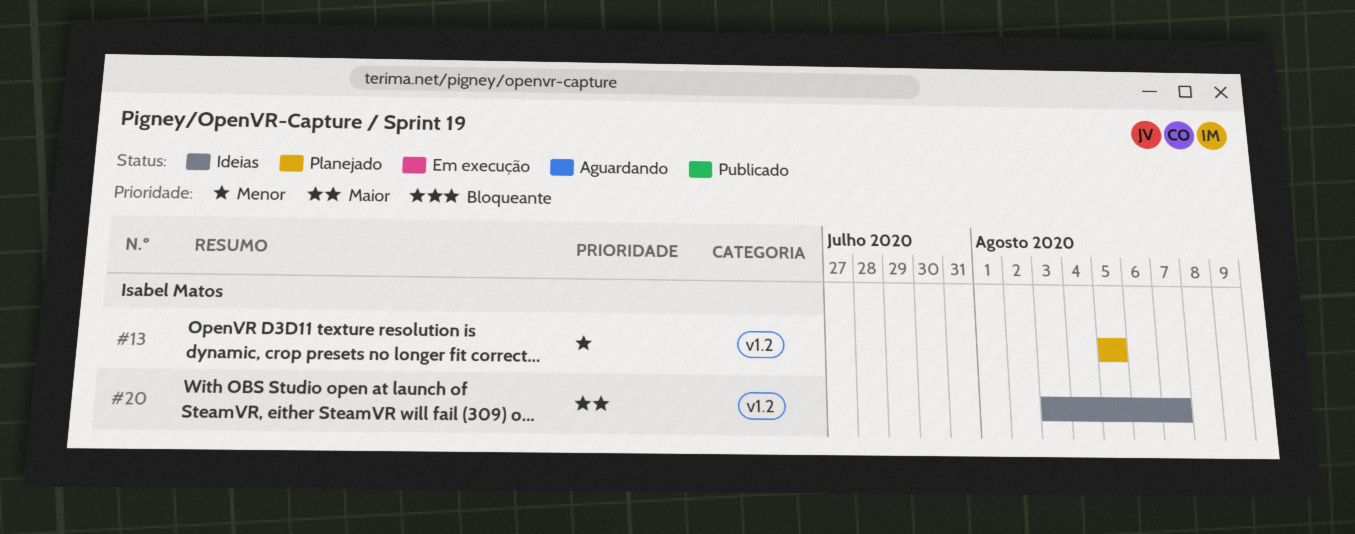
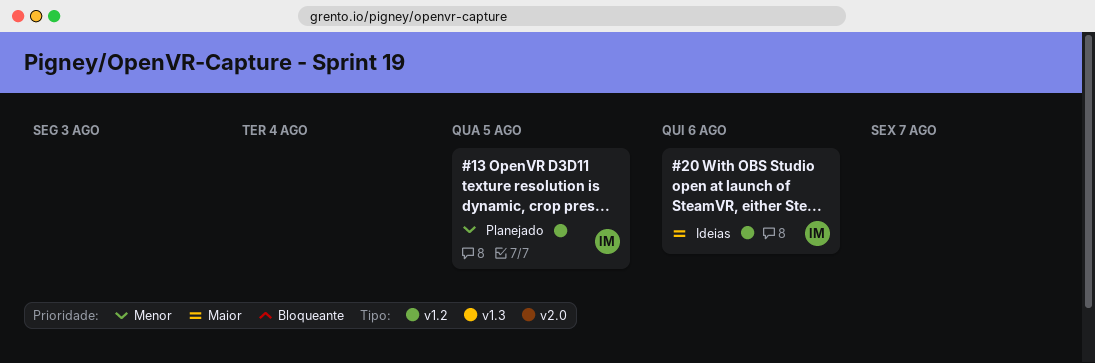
#20, due: Aug 7 -> Aug 6

